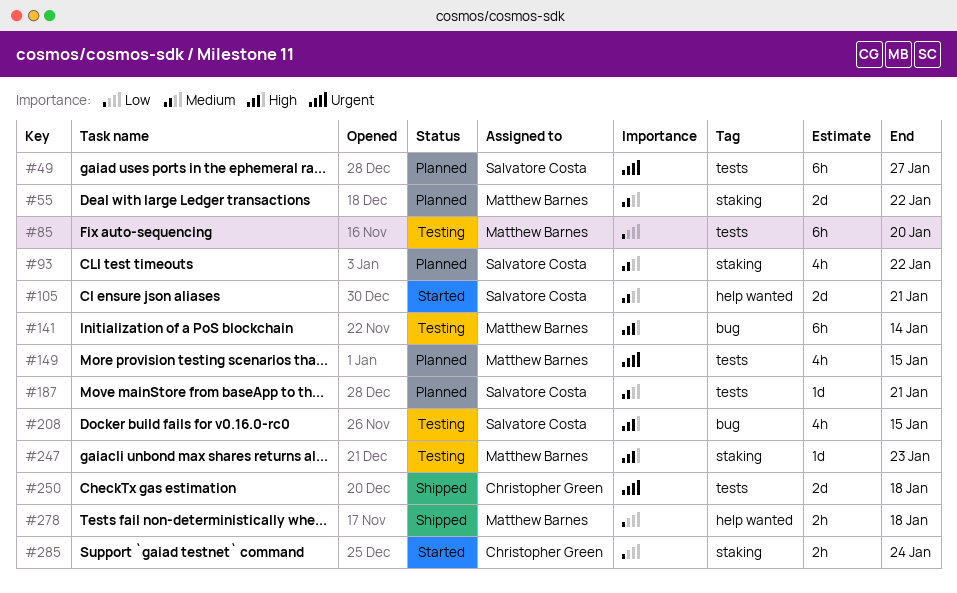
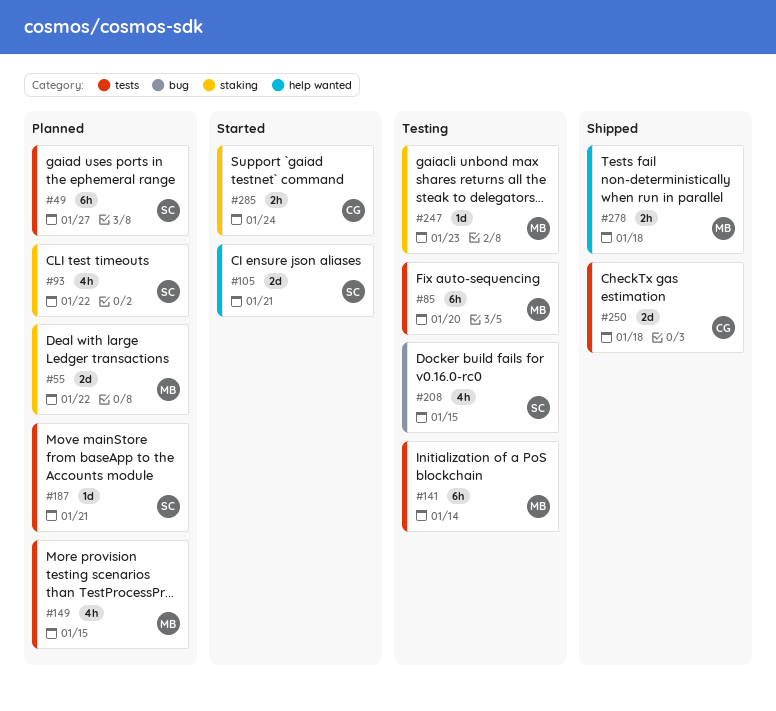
#141, label: bug -> tests

